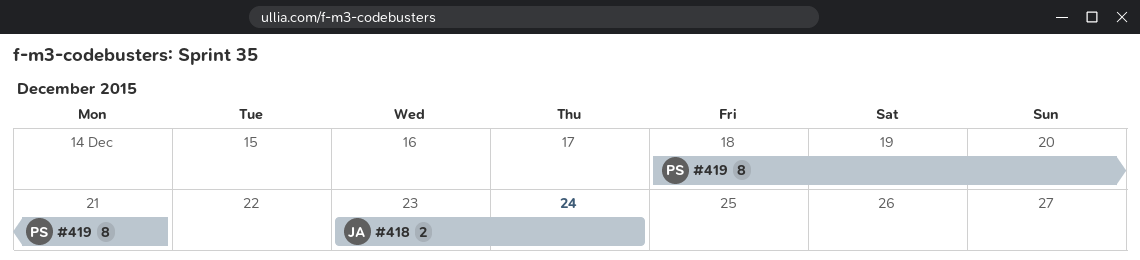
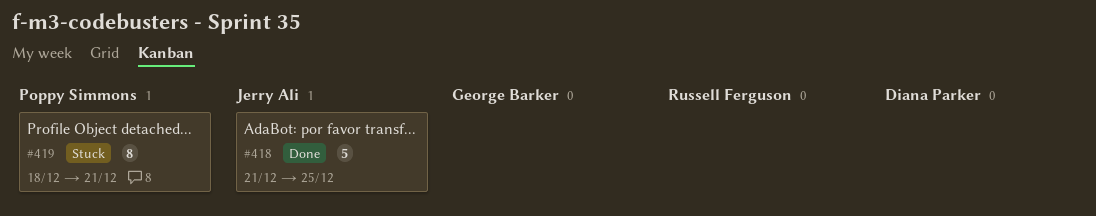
#418, estimate: 2 -> 5
#418, start: Dec 23 -> Dec 21
#418, due: Dec 24 -> Dec 25

